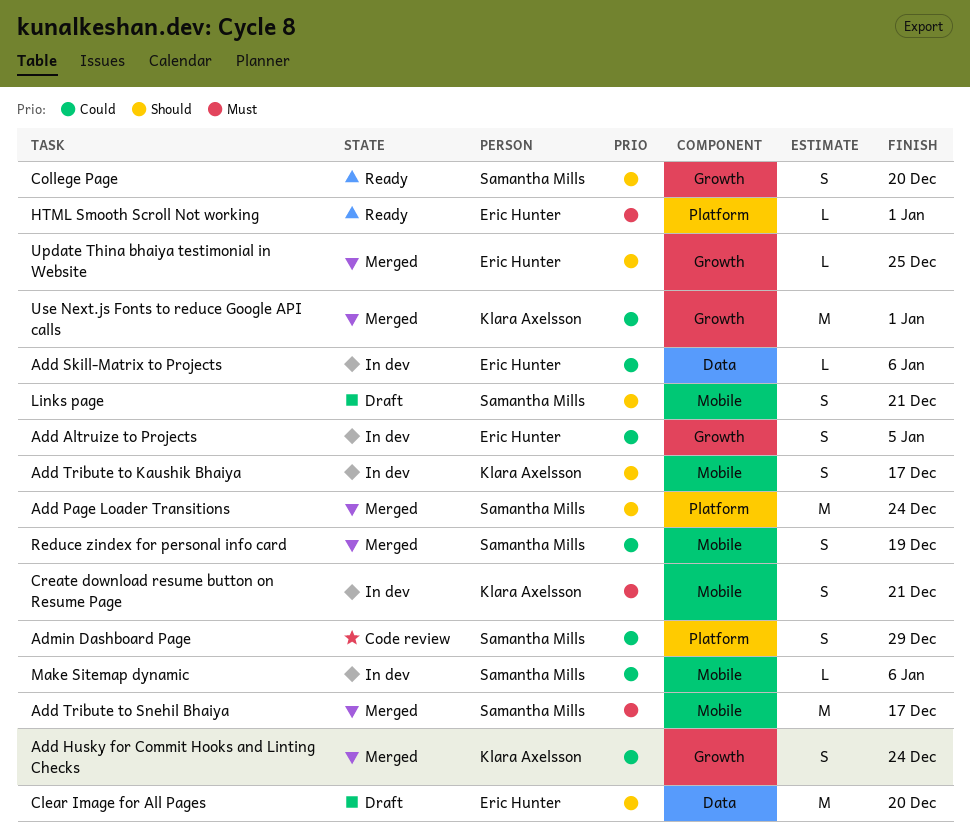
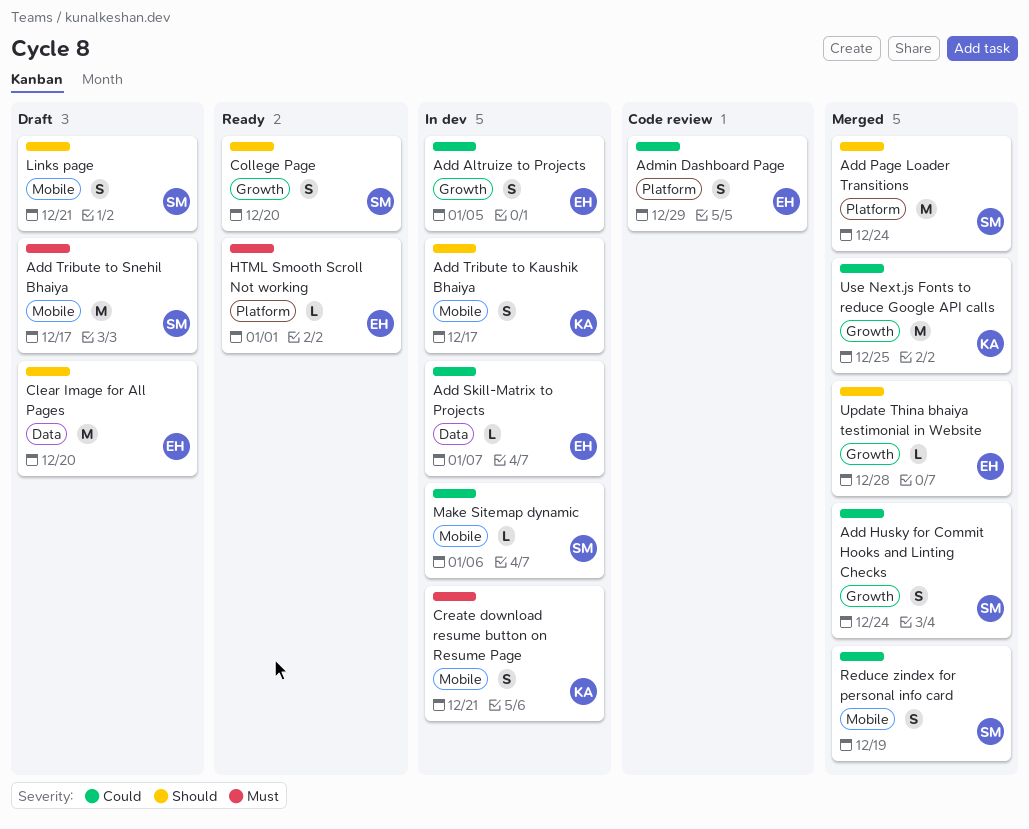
Add Husky for Commit Hooks and Linting Checks, owner: Klara Axelsson -> Samantha Mills
Add Skill-Matrix to Projects, due: Jan 6 -> Jan 7
Add Tribute to Snehil Bhaiya, status: Merged -> Draft
Admin Dashboard Page, owner: Samantha Mills -> Eric Hunter
Update Thina bhaiya testimonial in Website, due: Dec 25 -> Dec 28
Use Next.js Fonts to reduce Google API calls, due: Jan 1 -> Dec 25

